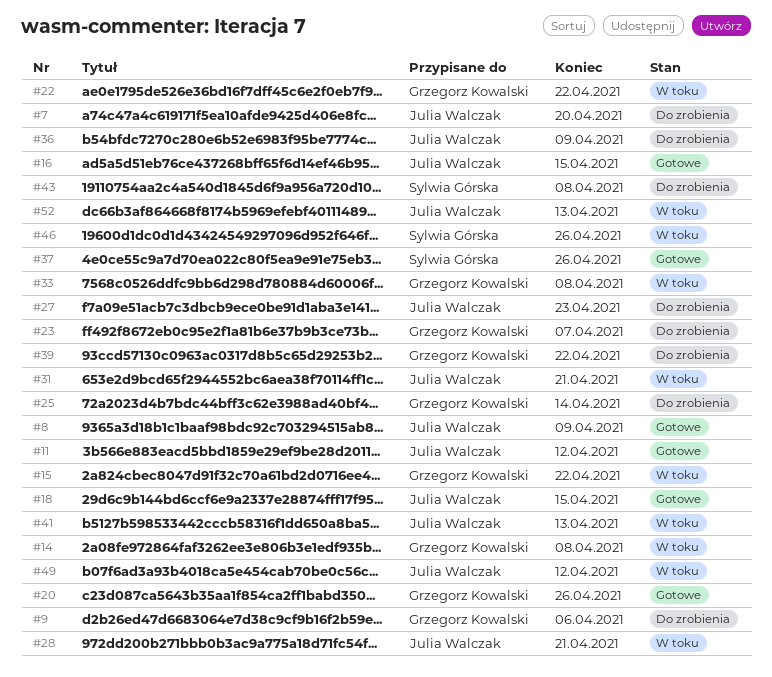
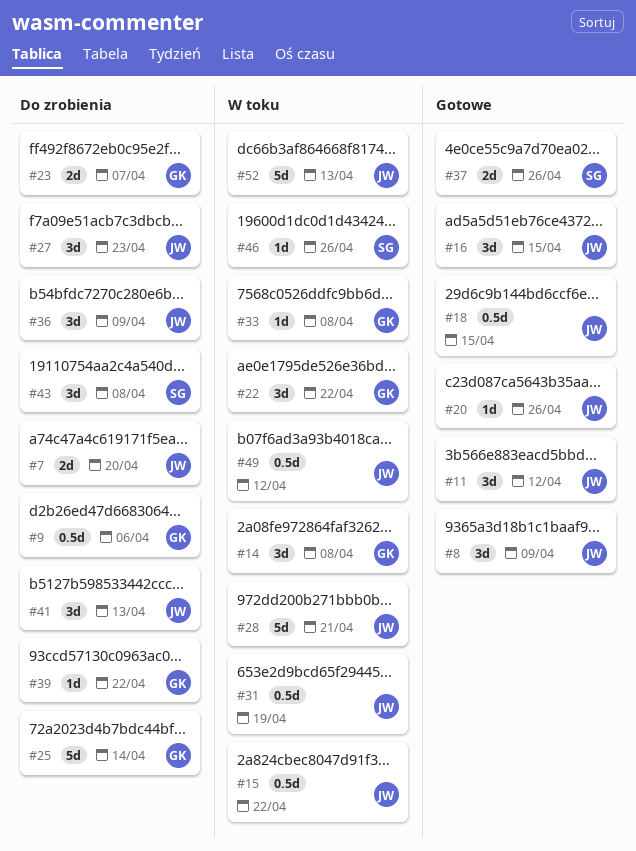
#15, owner: Grzegorz Kowalski -> Julia Walczak
#20, owner: Grzegorz Kowalski -> Julia Walczak
#31, due: Apr 21 -> Apr 19
#41, status: W toku -> Do zrobienia

